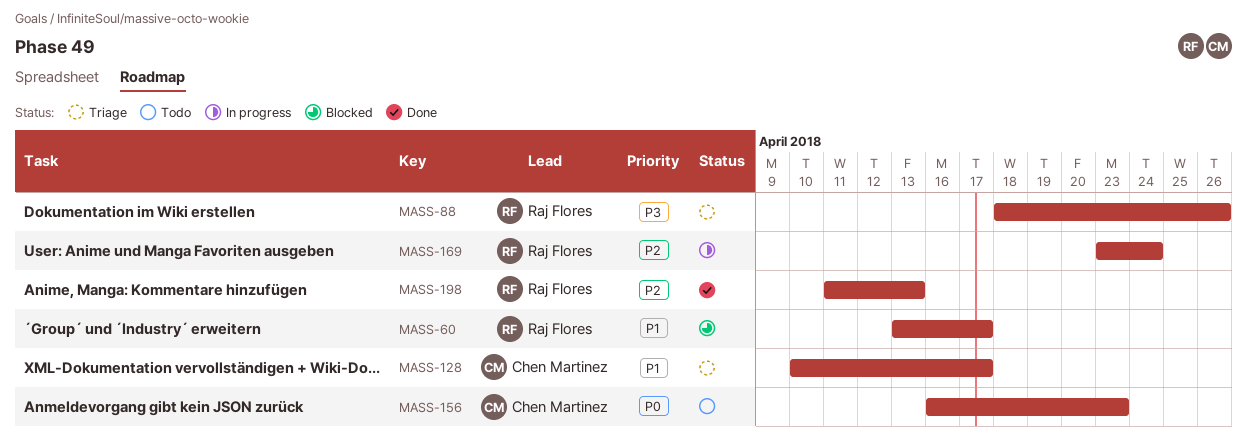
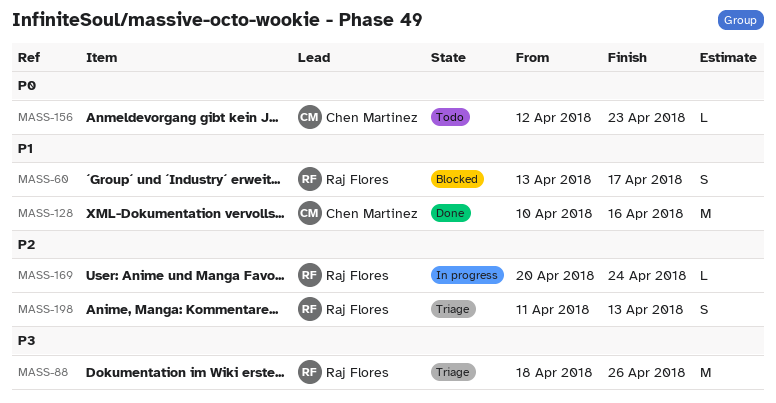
MASS-128, status: Triage -> Done
MASS-128, due: Apr 17 -> Apr 16
MASS-156, start: Apr 16 -> Apr 12
MASS-169, start: Apr 23 -> Apr 20
MASS-198, status: Done -> Triage

